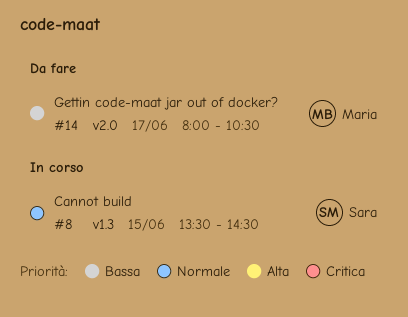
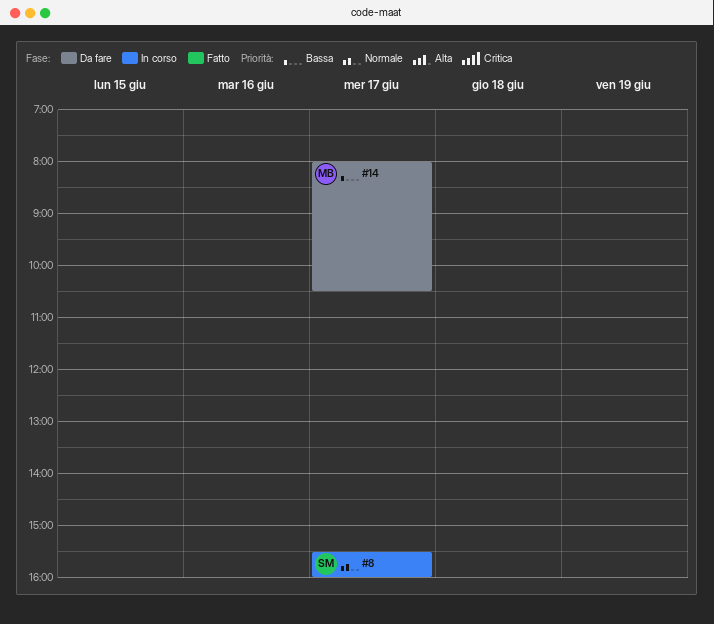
#8, day: Jun 15 -> Jun 17
#8, begins: 13:30 -> 15:30
#8, ends: 14:30 -> 16:00

